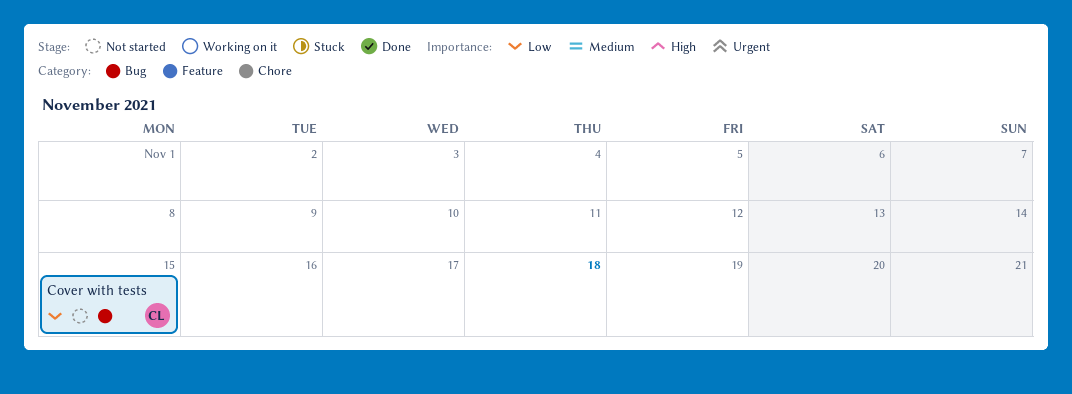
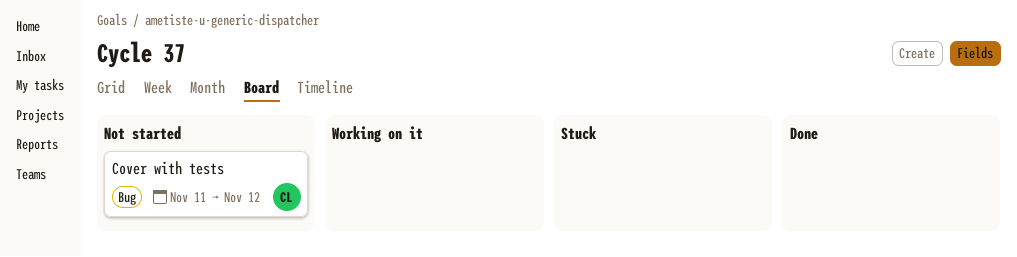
Cover with tests, due: Nov 15 -> Nov 12

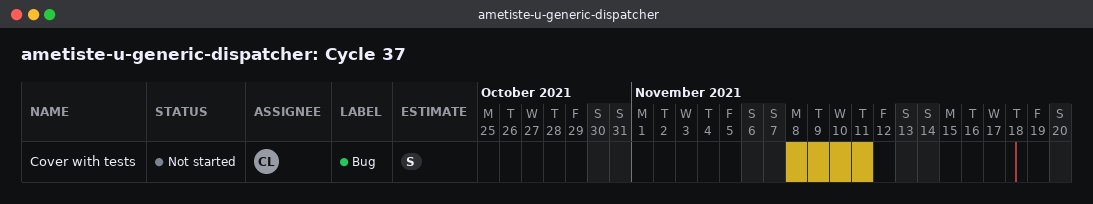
Cover with tests, start: Nov 11 -> Nov 8
Cover with tests, due: Nov 12 -> Nov 11

